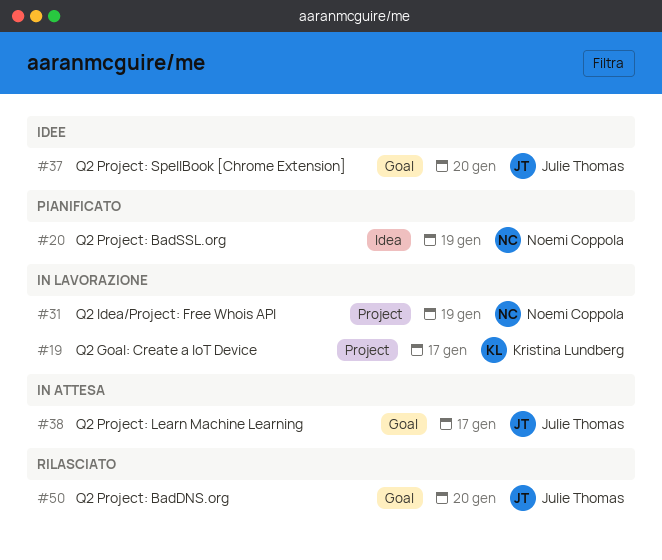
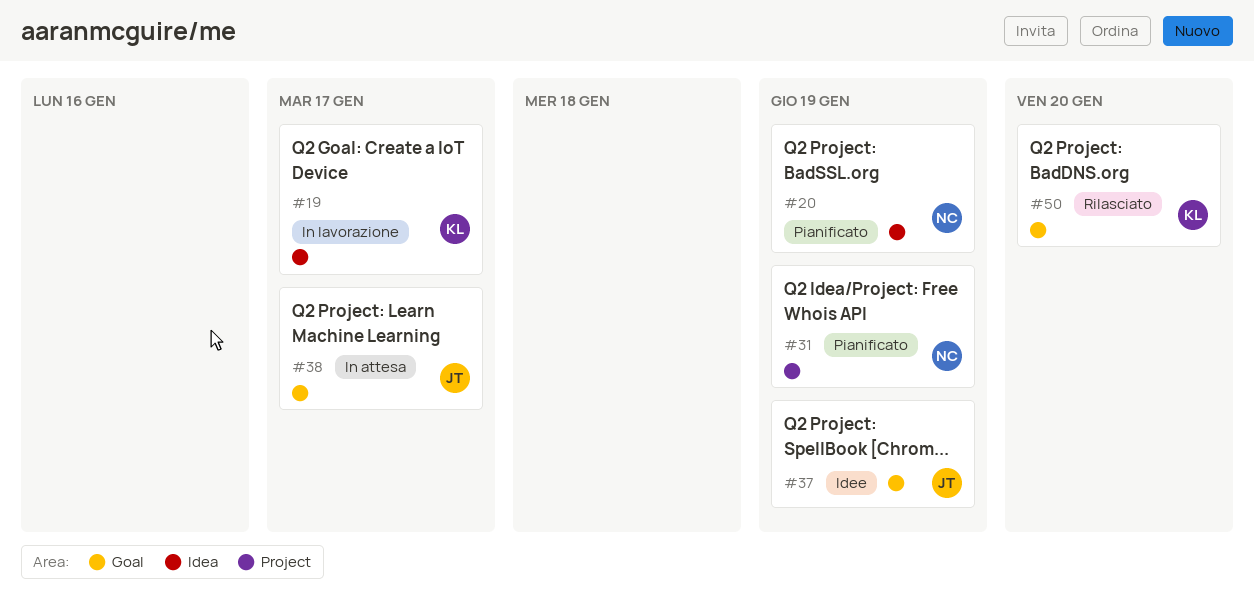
#19, label: Project -> Idea
#31, status: In lavorazione -> Pianificato
#37, due: Jan 20 -> Jan 19
#50, owner: Julie Thomas -> Kristina Lundberg

